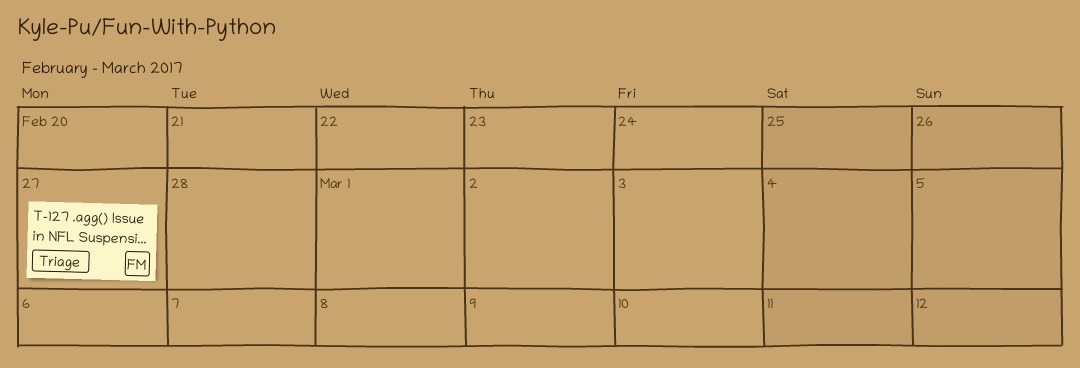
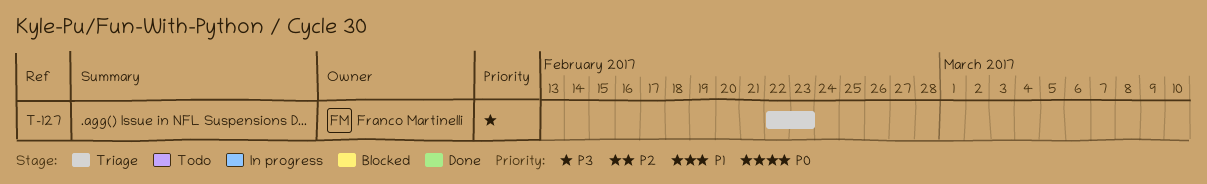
T-127, due: Feb 27 -> Feb 23

